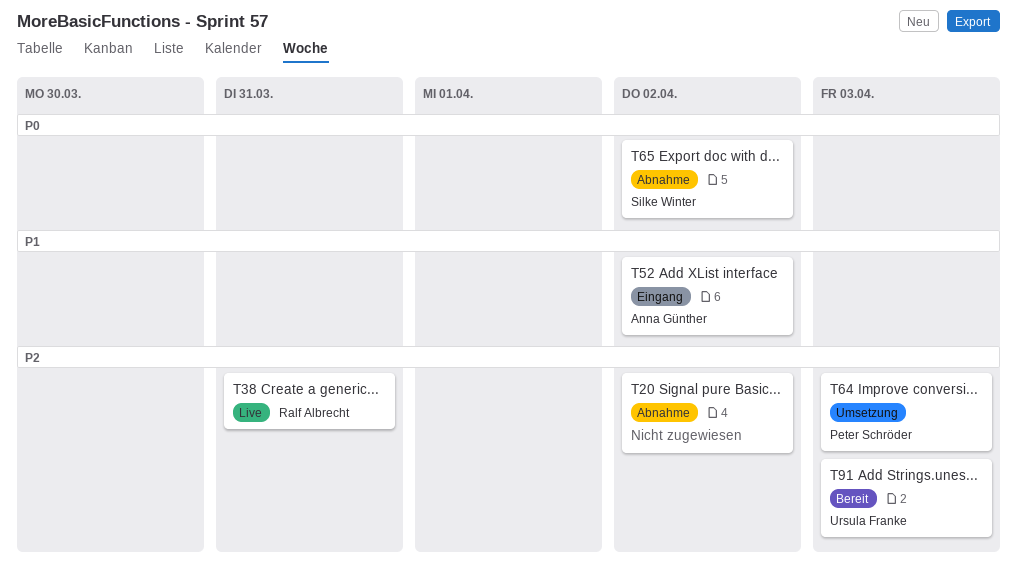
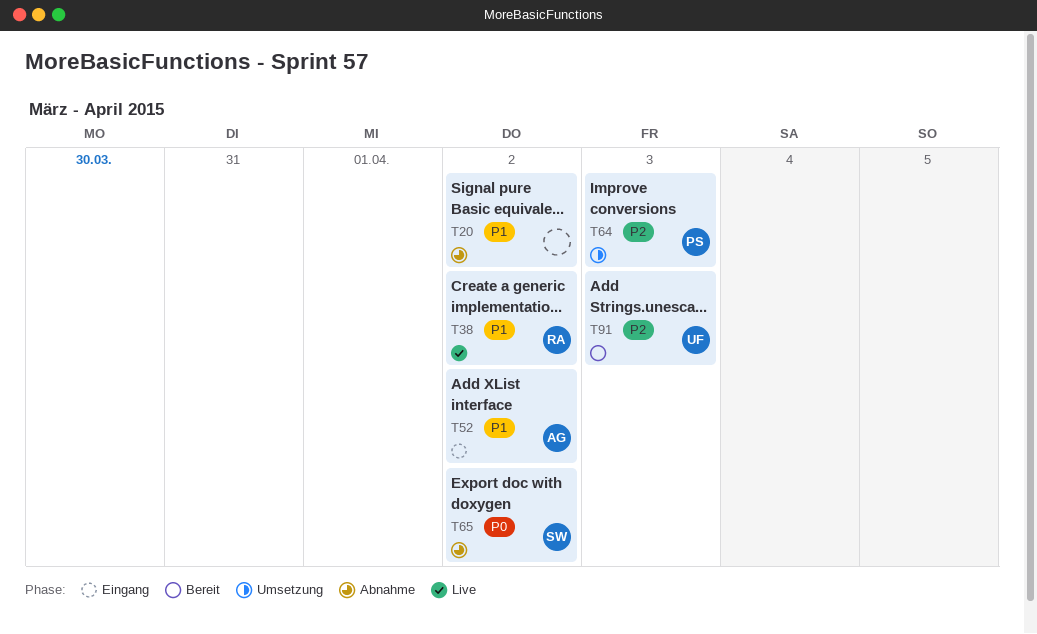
T20, priority: P2 -> P1
T38, priority: P2 -> P1
T38, due: Mar 31 -> Apr 2

